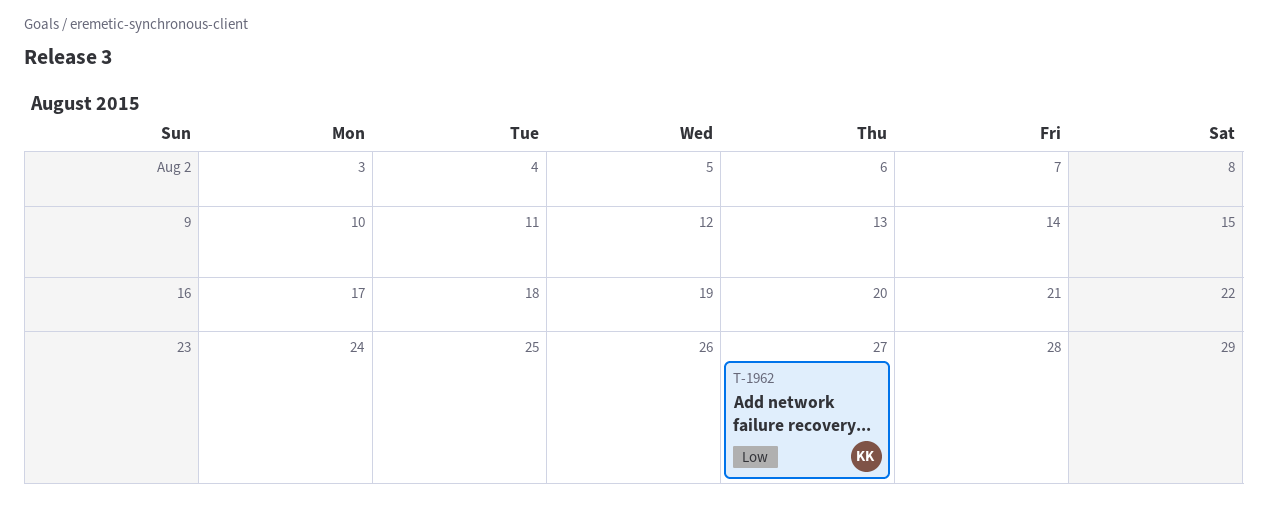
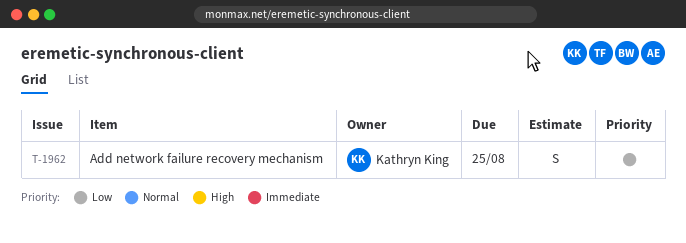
T-1962, due: Aug 27 -> Aug 25

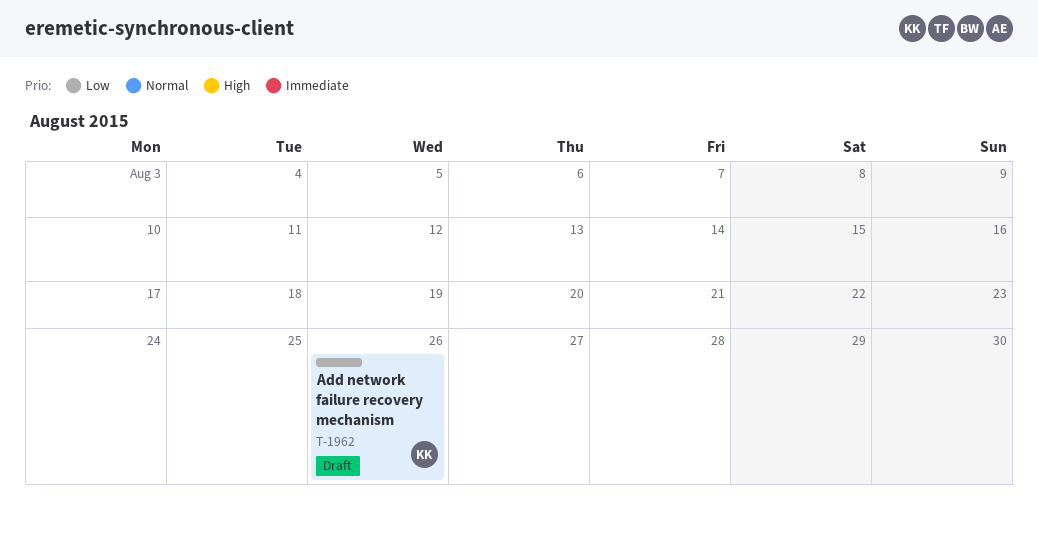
T-1962, due: Aug 25 -> Aug 26

